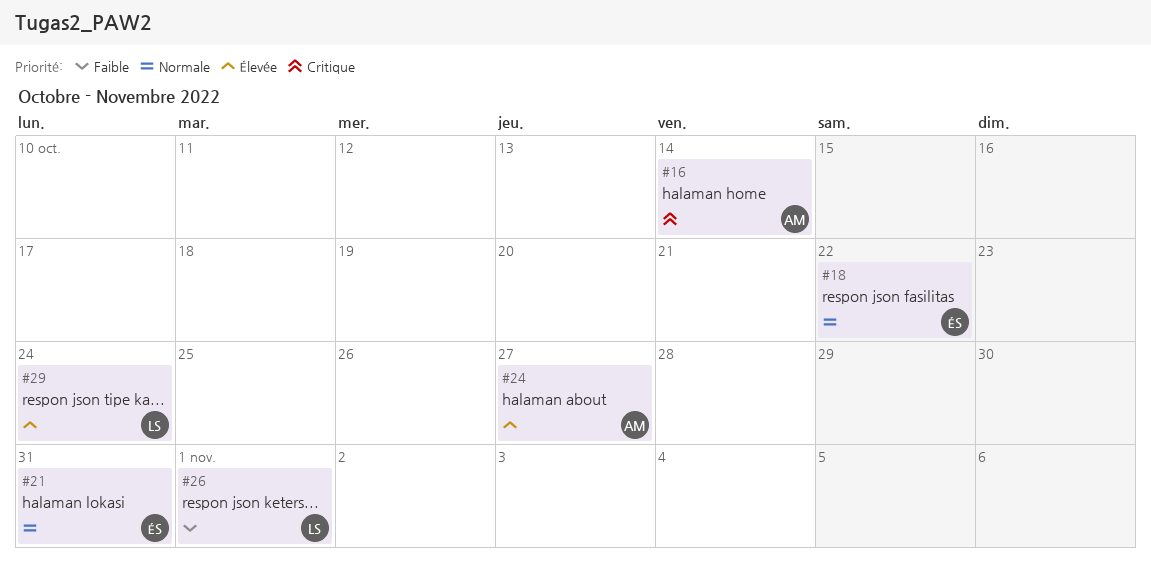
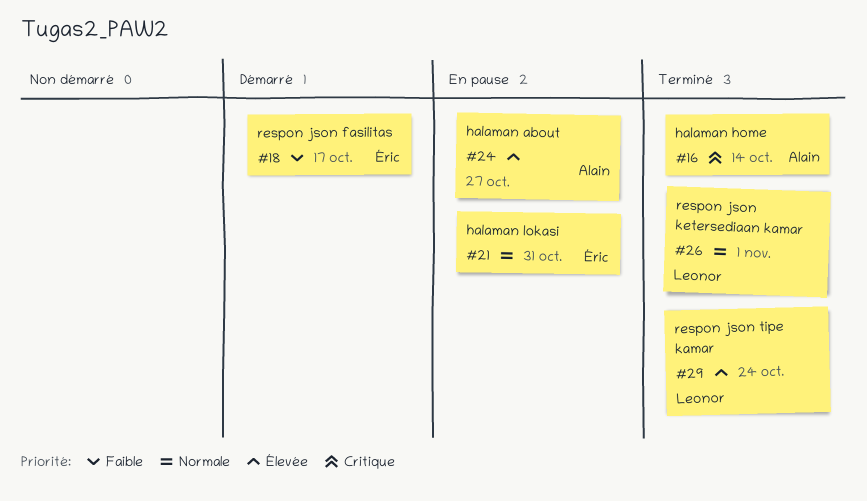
#18, priority: Normale -> Faible
#18, due: Oct 22 -> Oct 17
#26, priority: Faible -> Normale

